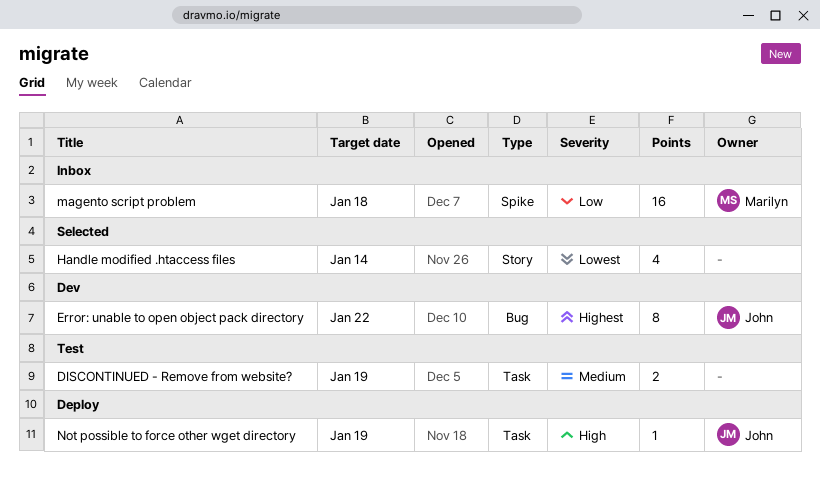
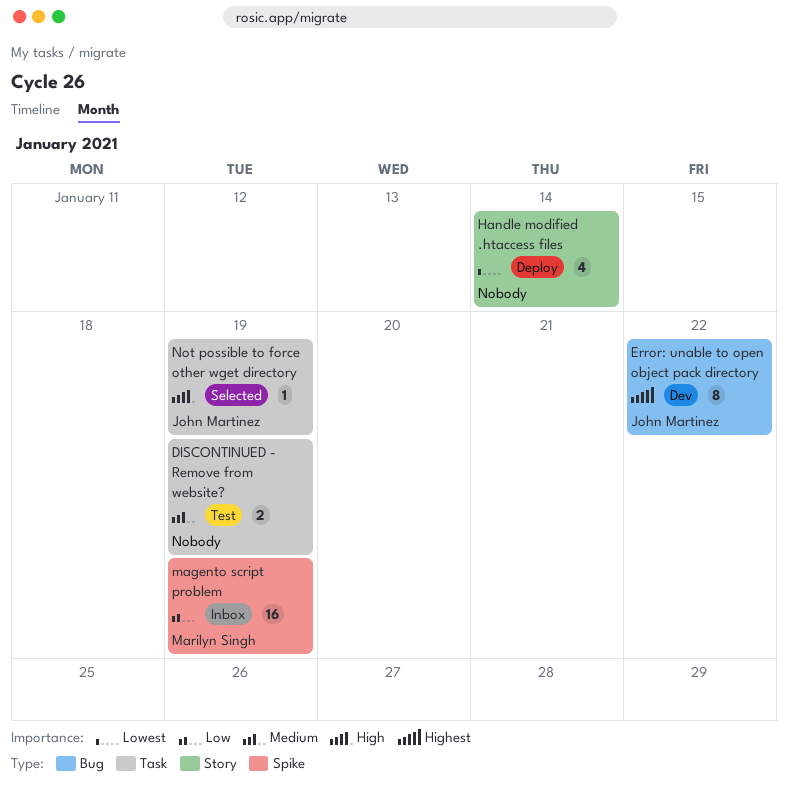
Handle modified .htaccess files, status: Selected -> Deploy
magento script problem, due: Jan 18 -> Jan 19
Not possible to force other wget directory, status: Deploy -> Selected

